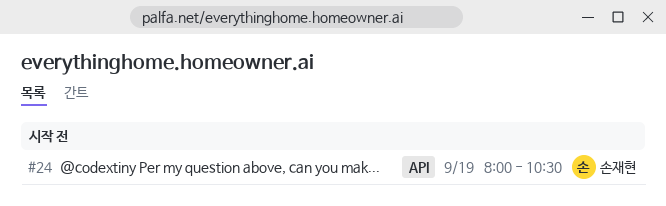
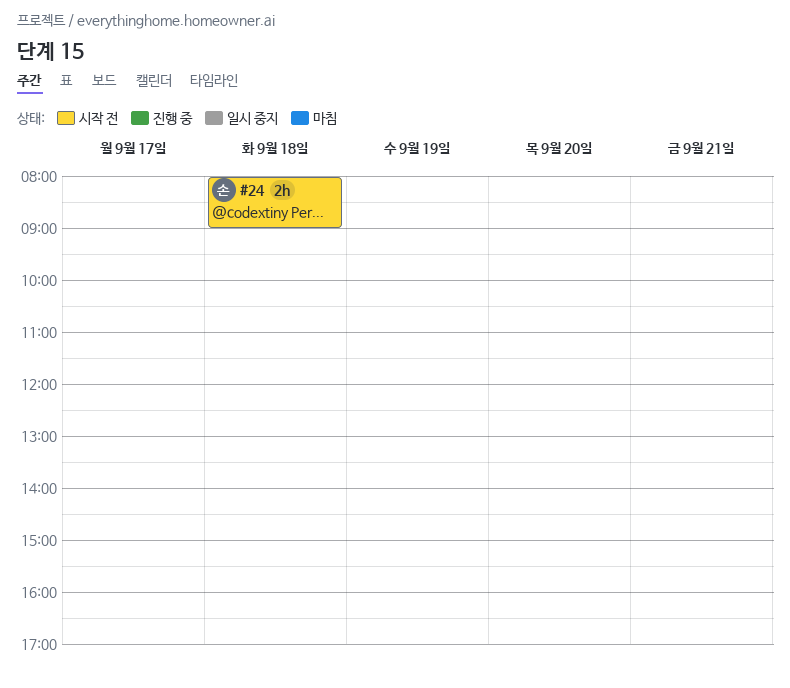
#24, day: Sep 19 -> Sep 18
#24, ends: 10:30 -> 09:00

